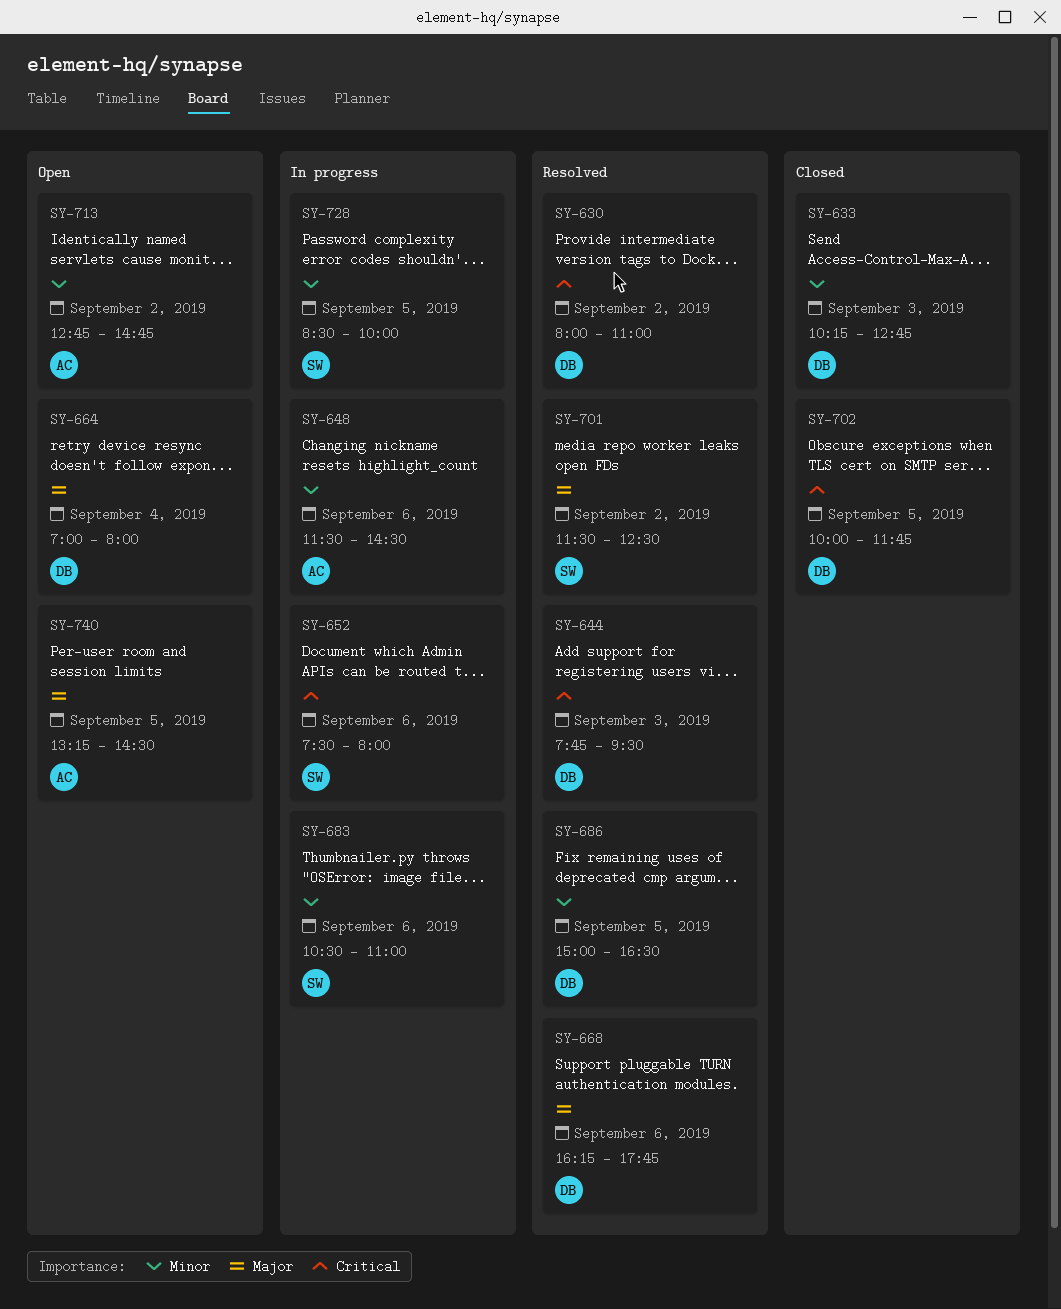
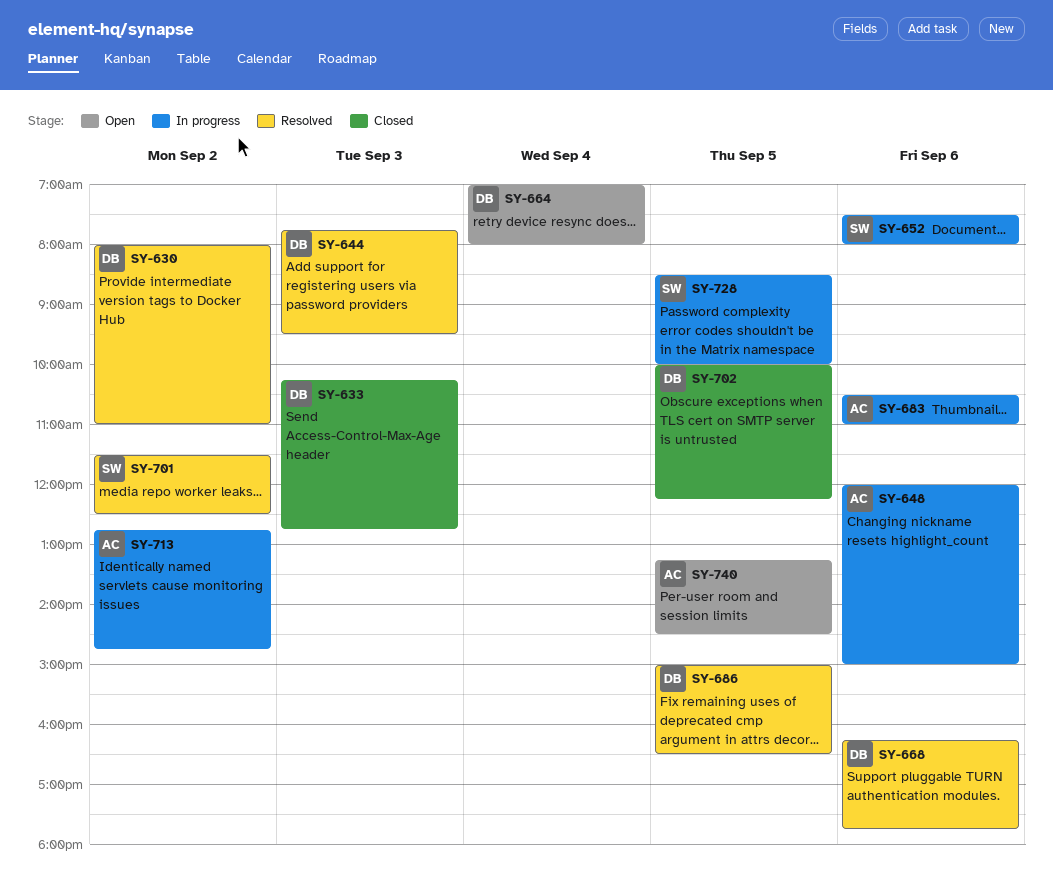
SY-648, begins: 11:30 -> 12:00
SY-648, ends: 14:30 -> 15:00
SY-683, owner: SW -> AC
SY-702, ends: 11:45 -> 12:15
SY-713, status: Open -> In progress

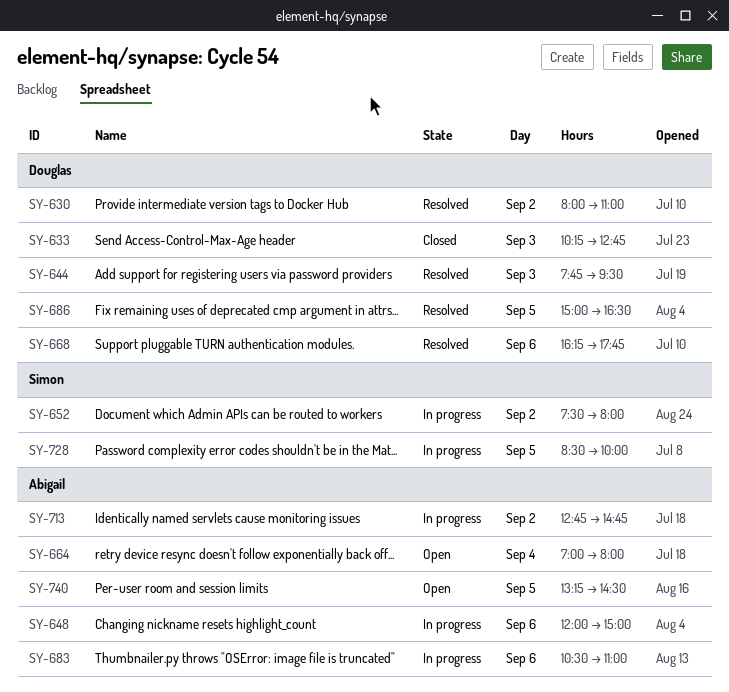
SY-652, day: Sep 6 -> Sep 2
SY-664, owner: Douglas -> Abigail
SY-701: present -> none
SY-702: present -> none

